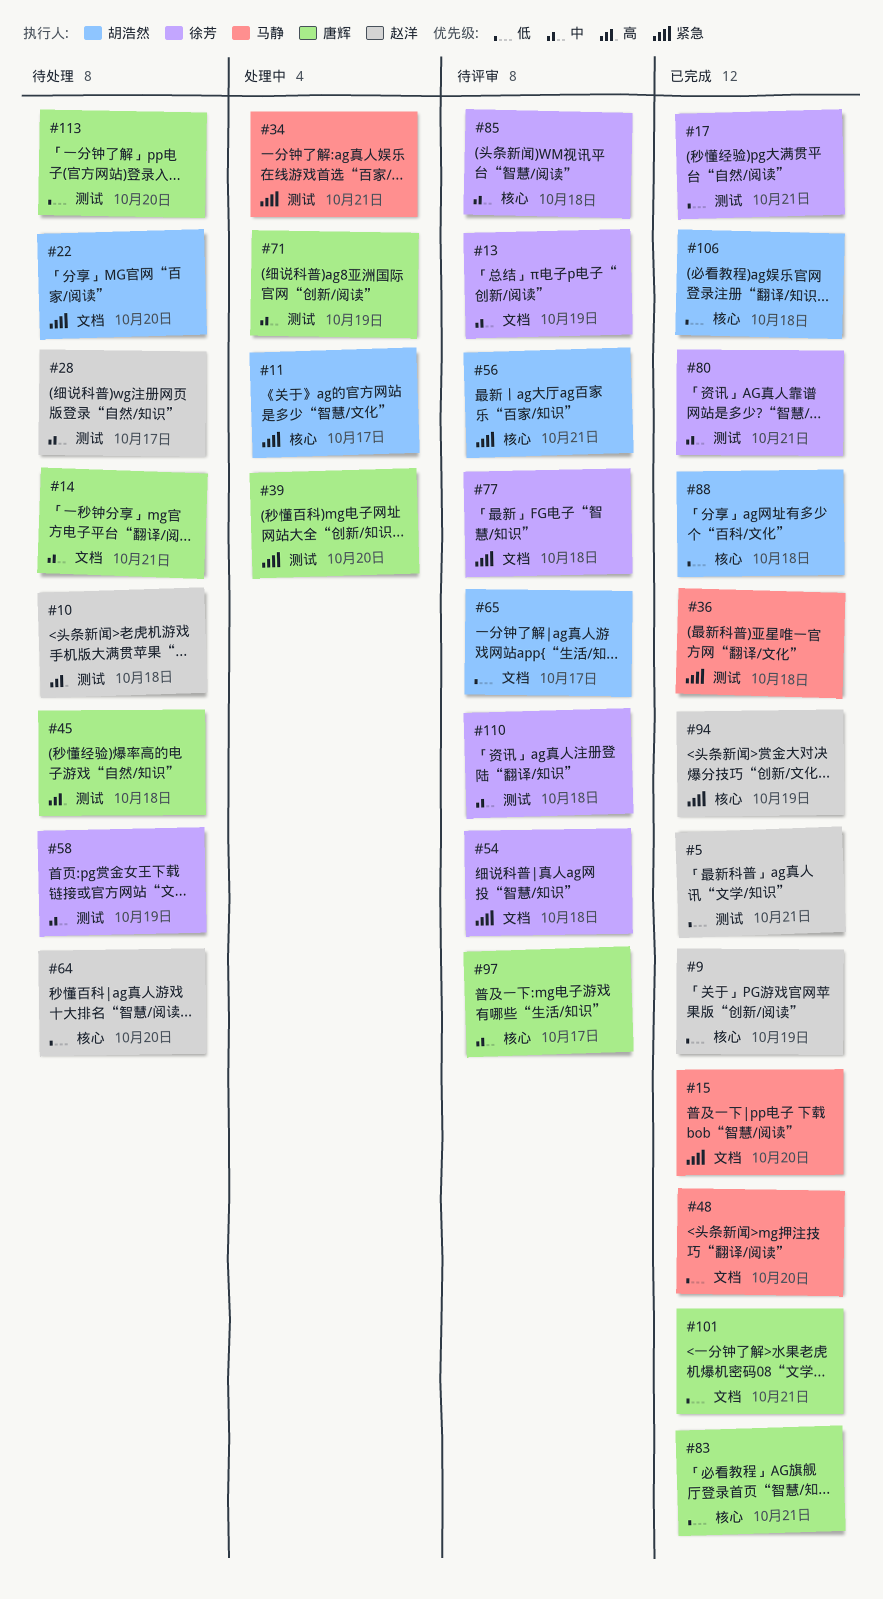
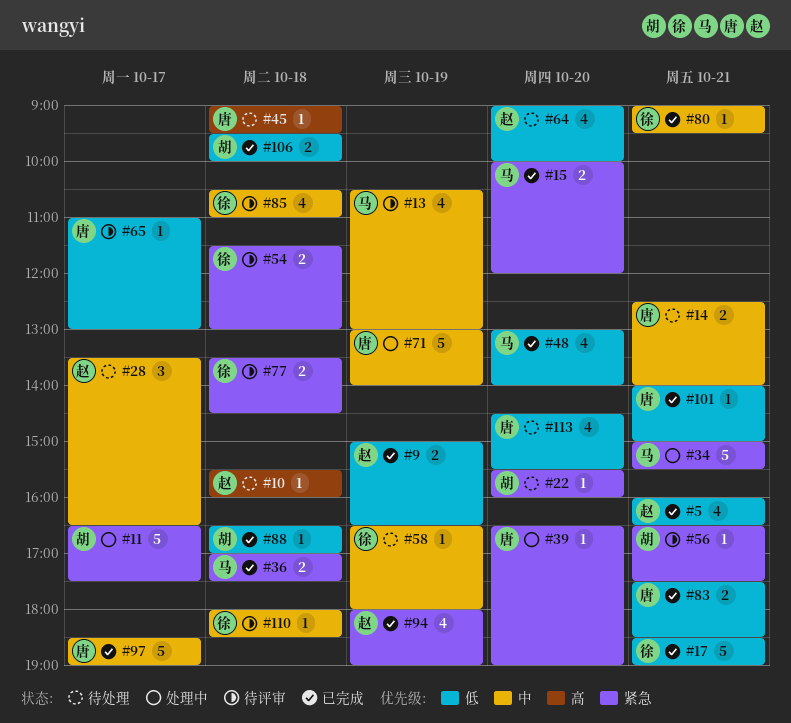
#13, owner: 徐芳 -> 马静
#65, owner: 胡浩然 -> 唐辉
#97, status: 待评审 -> 已完成

